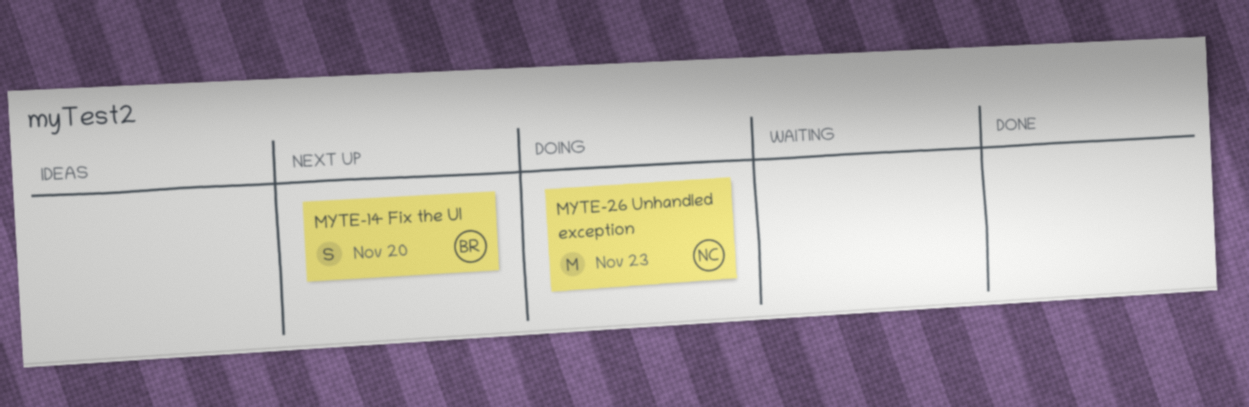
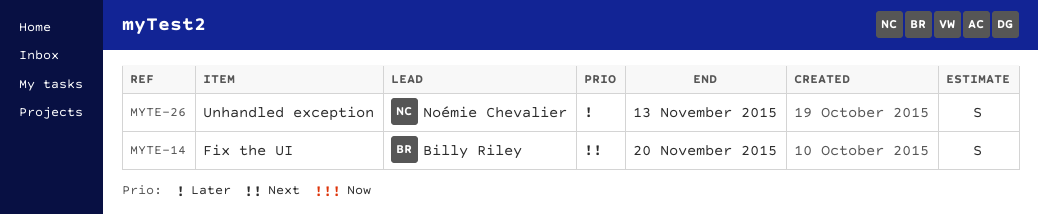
MYTE-26, estimate: M -> S
MYTE-26, due: Nov 23 -> Nov 13

